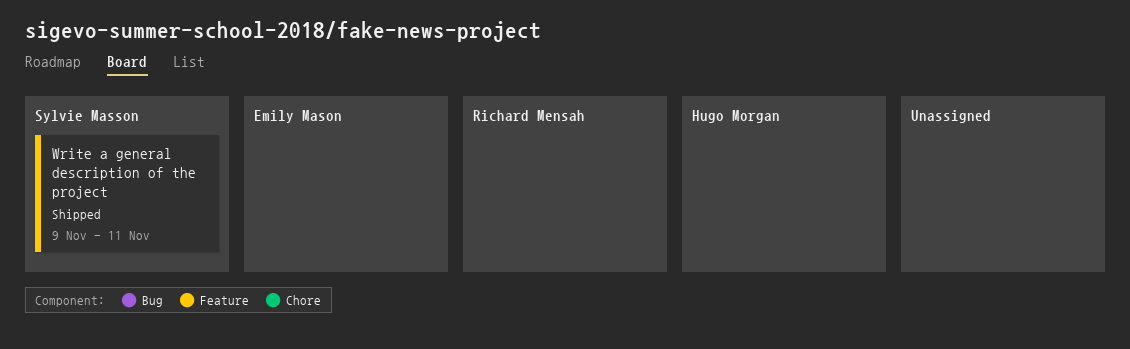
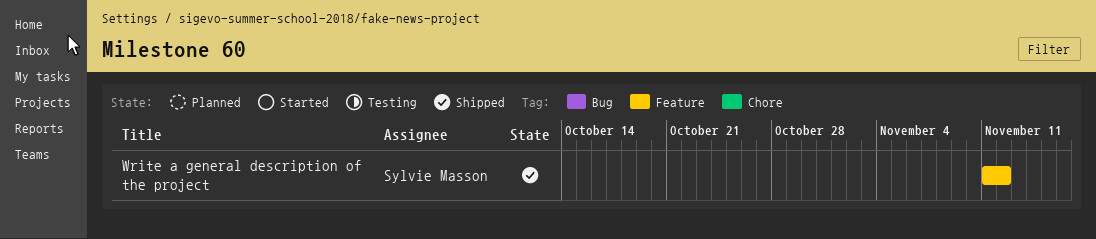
Write a general description of the project, start: Nov 9 -> Nov 11
Write a general description of the project, due: Nov 11 -> Nov 12

